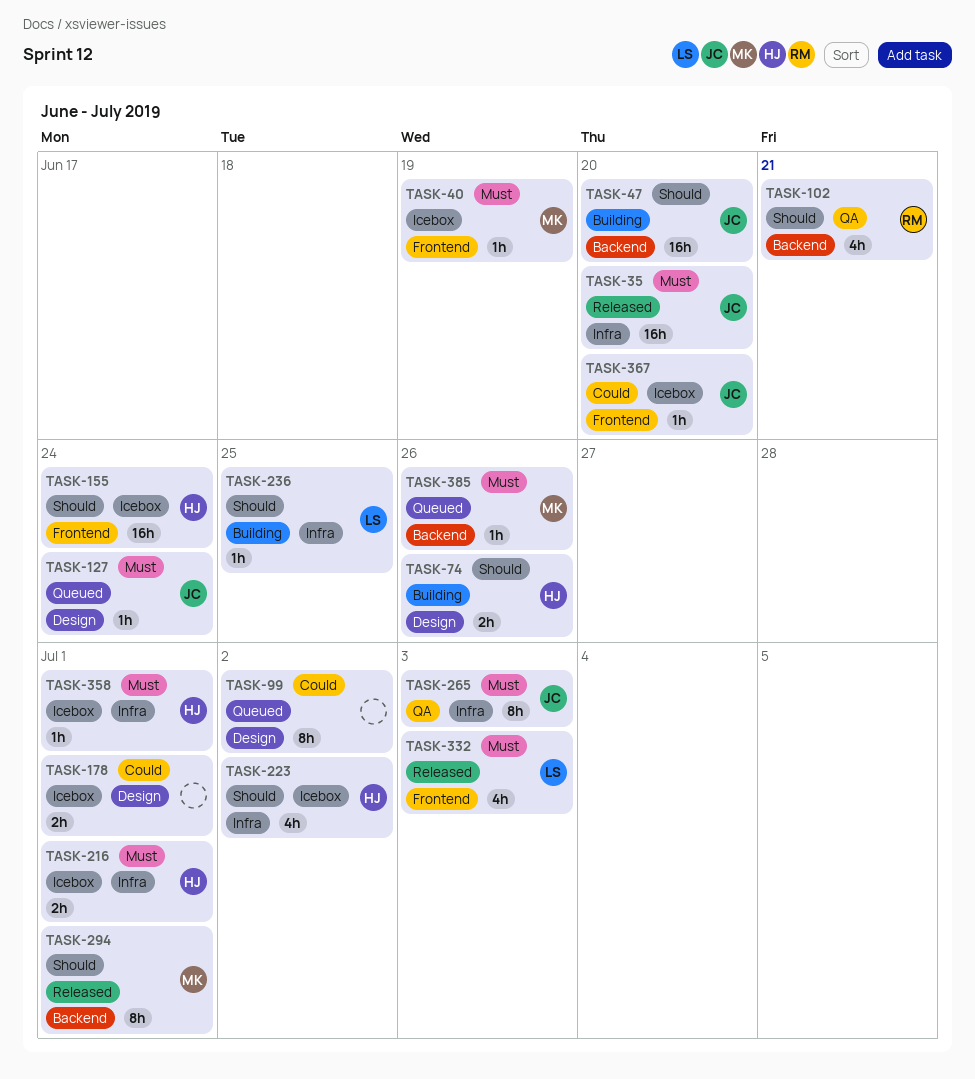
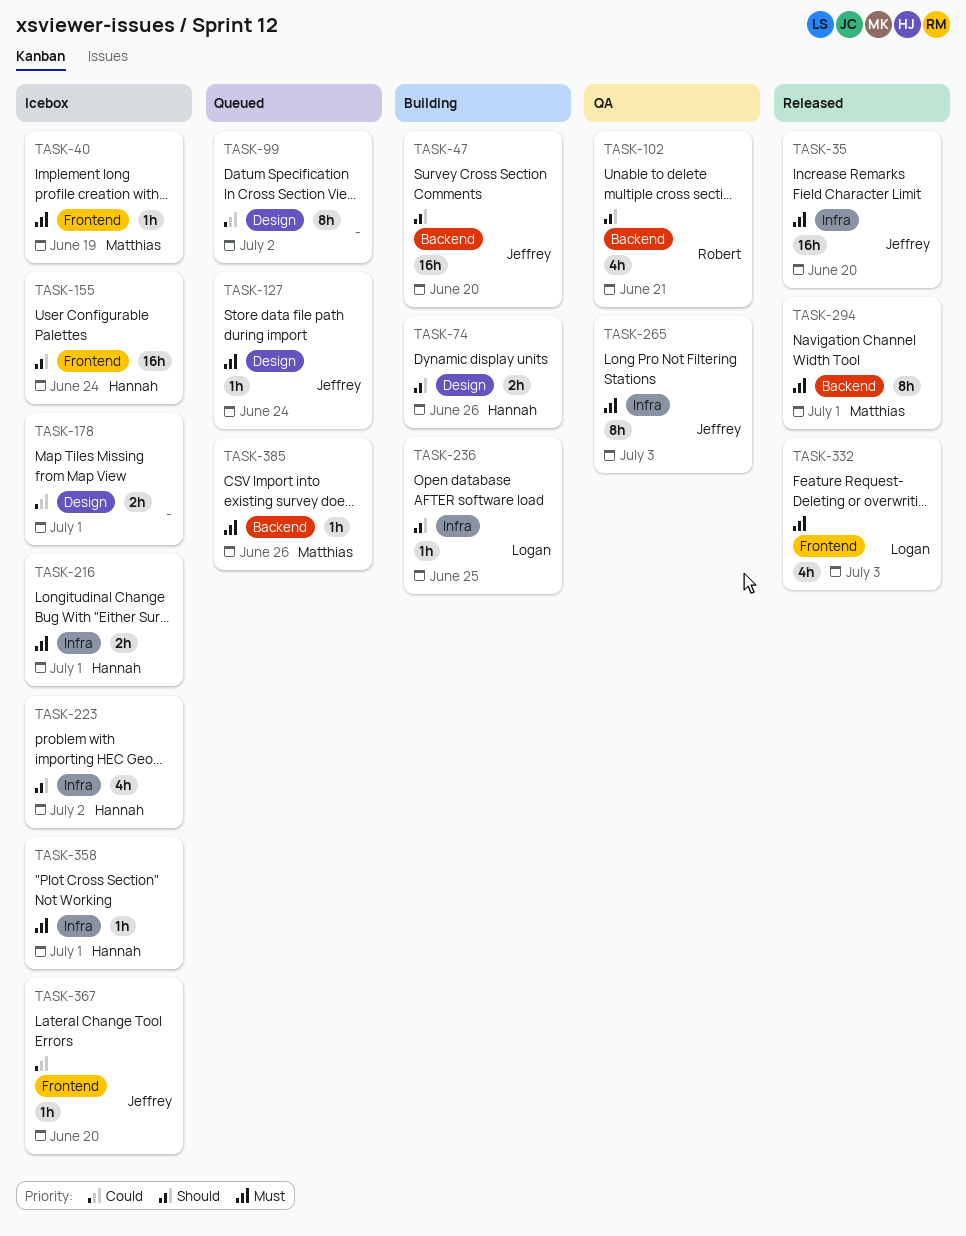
TASK-294, priority: Should -> Must

